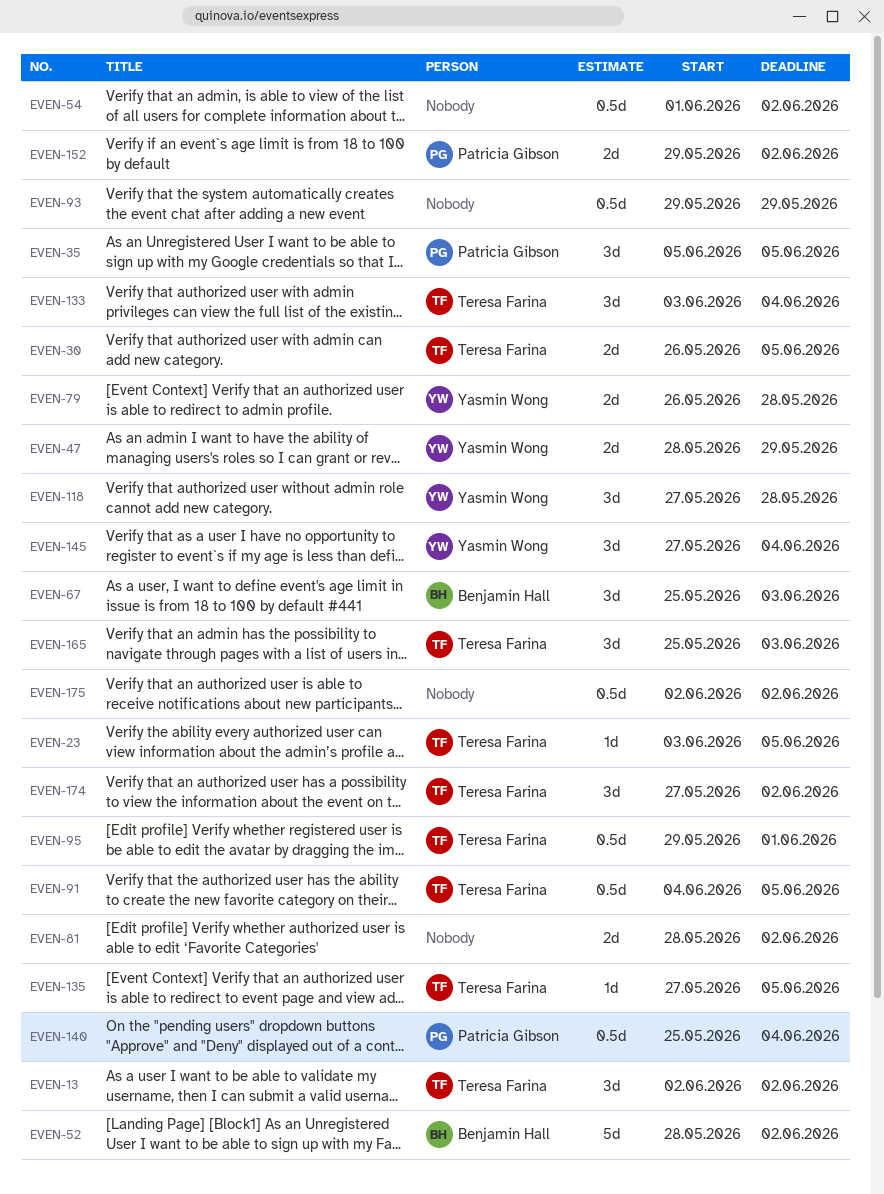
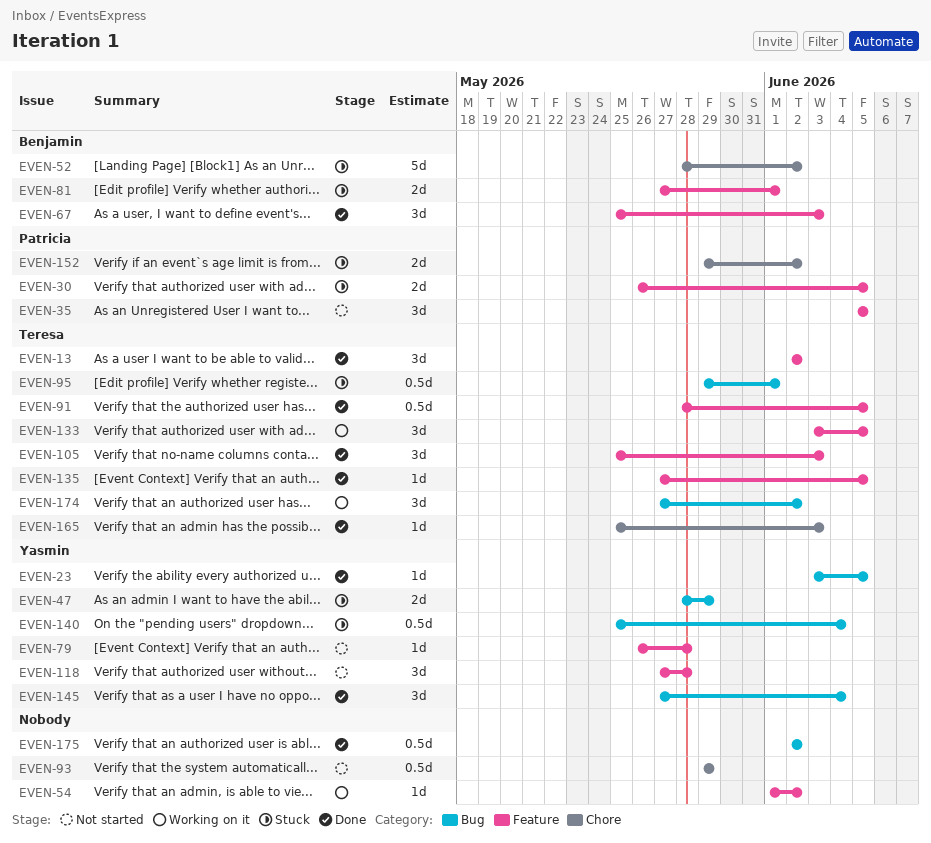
EVEN-23, owner: Teresa Farina -> Yasmin Wong
EVEN-30, owner: Teresa Farina -> Patricia Gibson
EVEN-54, estimate: 0.5d -> 1d
EVEN-79, estimate: 2d -> 1d
EVEN-81, owner: none -> Benjamin Hall
EVEN-81, start: May 28 -> May 27
EVEN-81, due: Jun 2 -> Jun 1
EVEN-91, start: Jun 4 -> May 28
EVEN-105: none -> present
EVEN-133, due: Jun 4 -> Jun 5
EVEN-140, owner: Patricia Gibson -> Yasmin Wong
EVEN-165, estimate: 3d -> 1d

